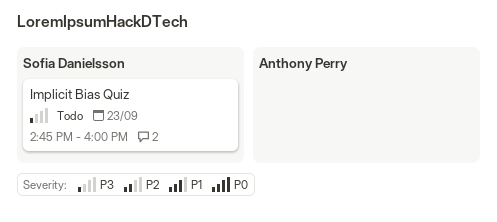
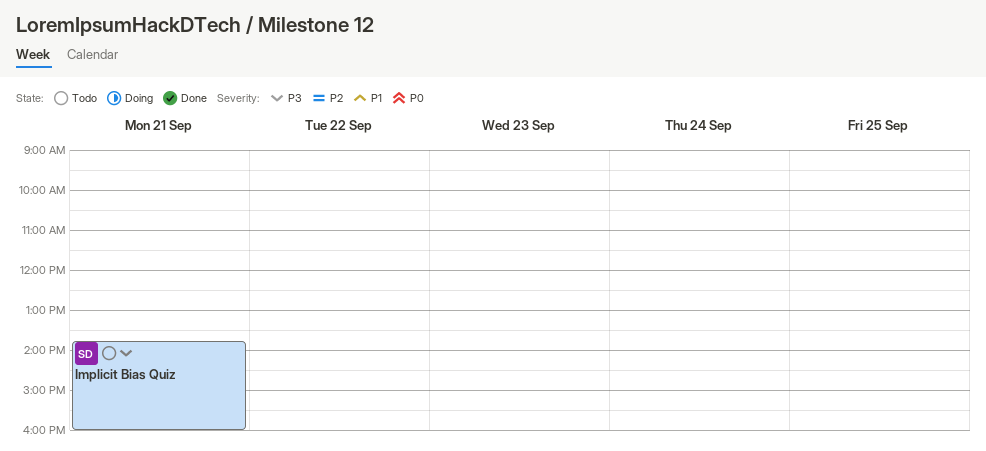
Implicit Bias Quiz, day: Sep 23 -> Sep 21
Implicit Bias Quiz, begins: 14:45 -> 13:45

